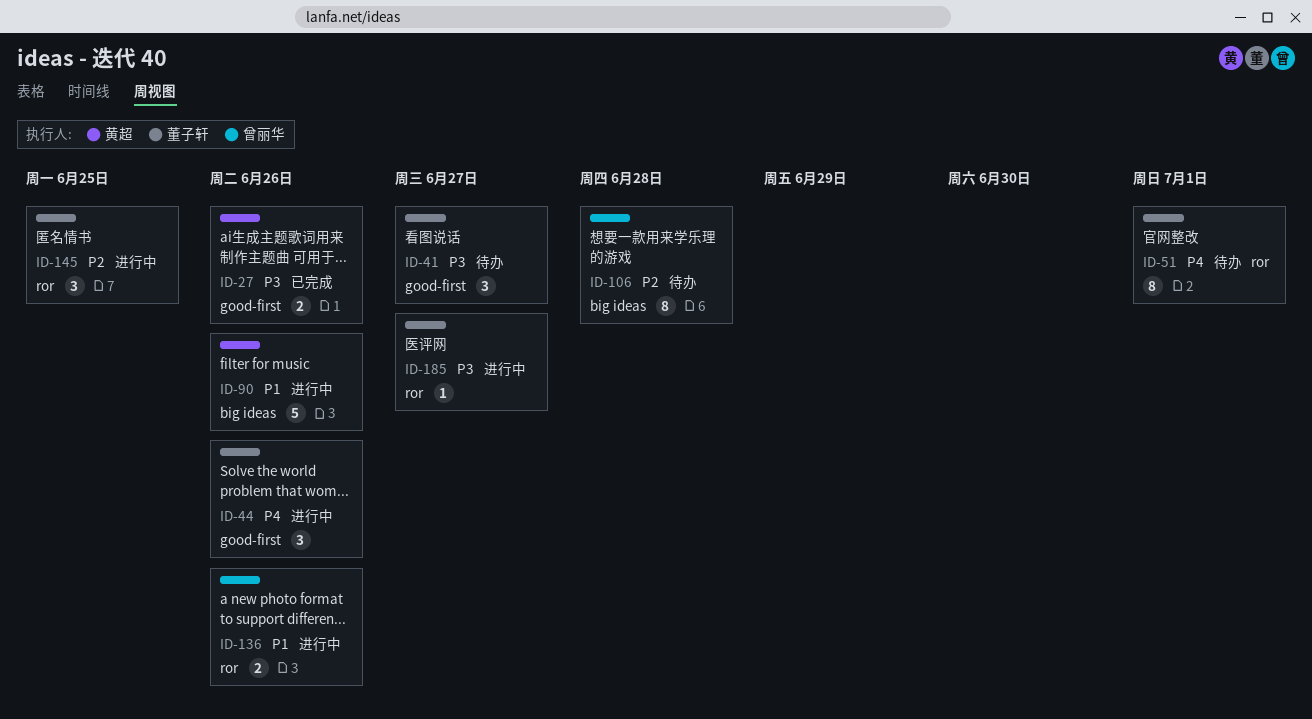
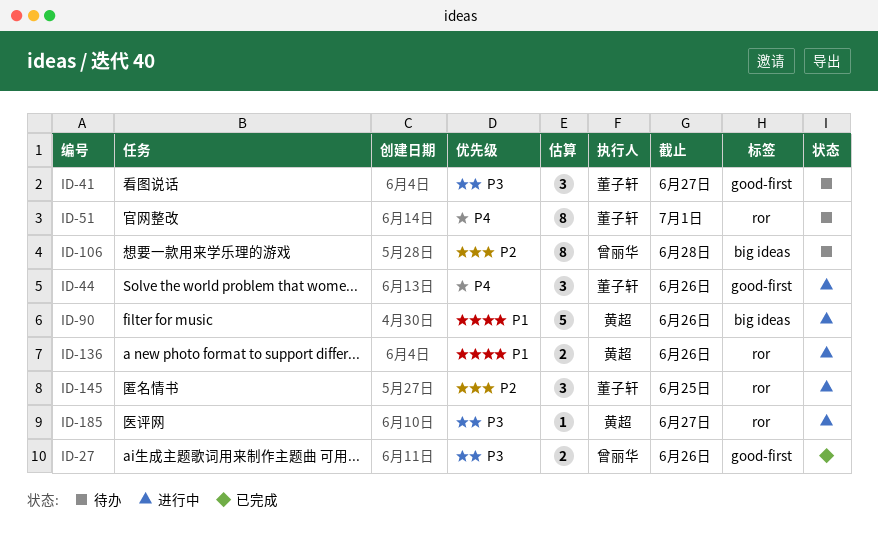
ID-27, owner: 黄超 -> 曾丽华
ID-136, owner: 曾丽华 -> 黄超
ID-185, owner: 董子轩 -> 黄超

